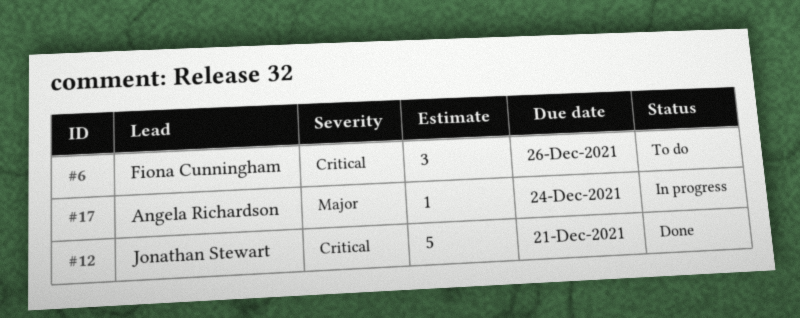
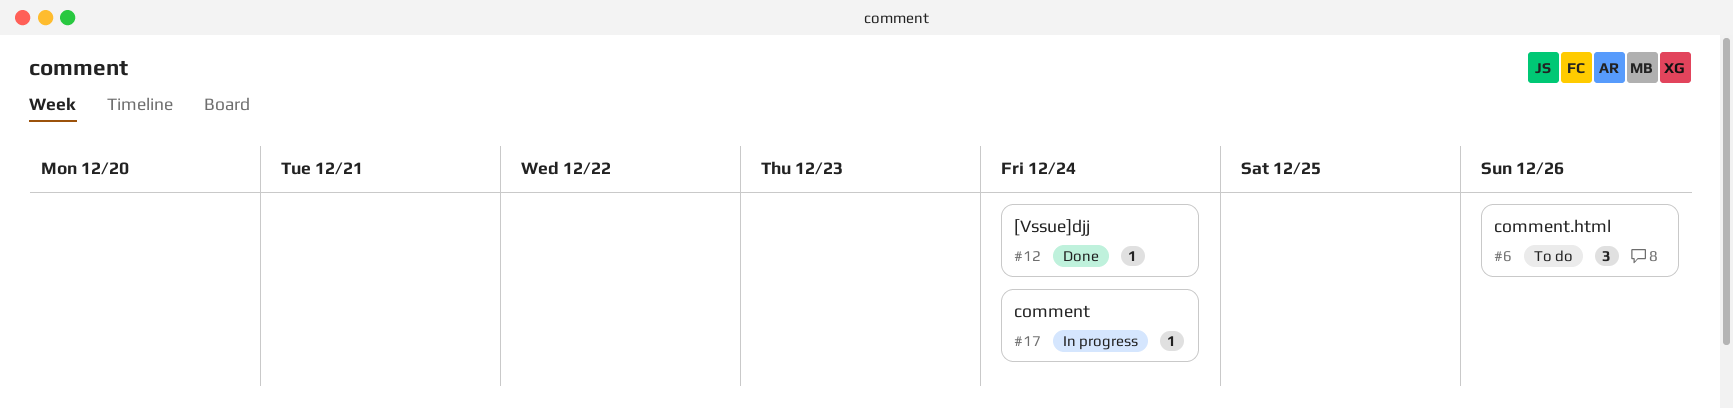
#12, estimate: 5 -> 1
#12, due: Dec 21 -> Dec 24

